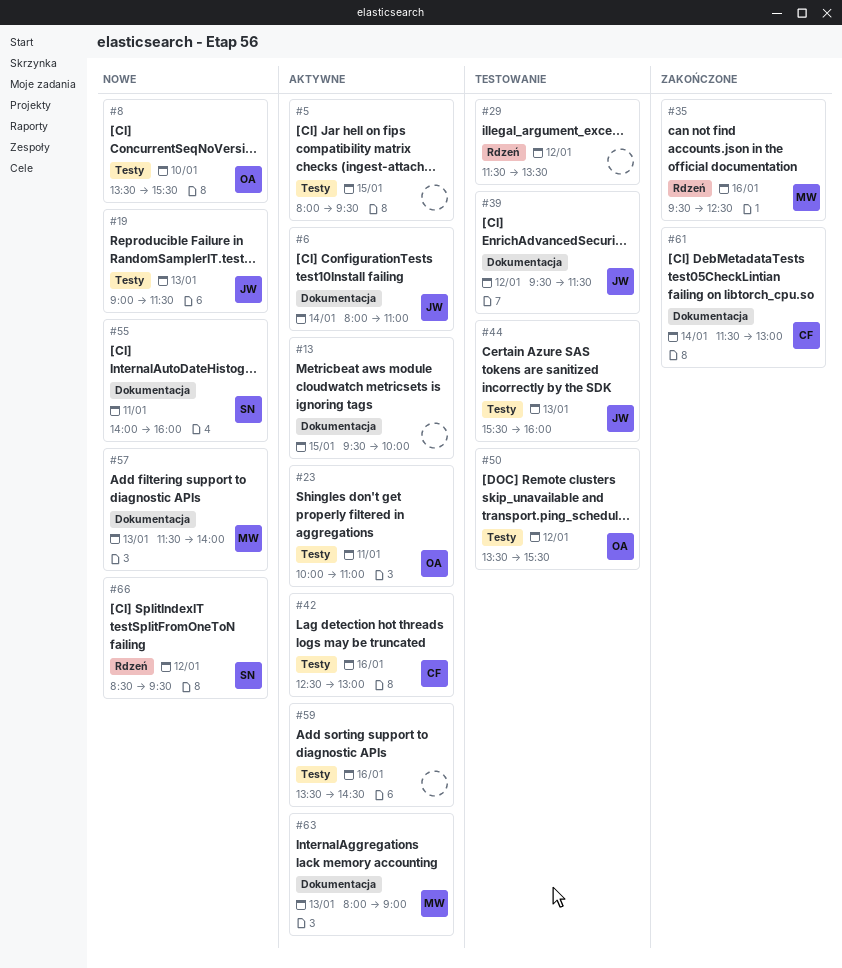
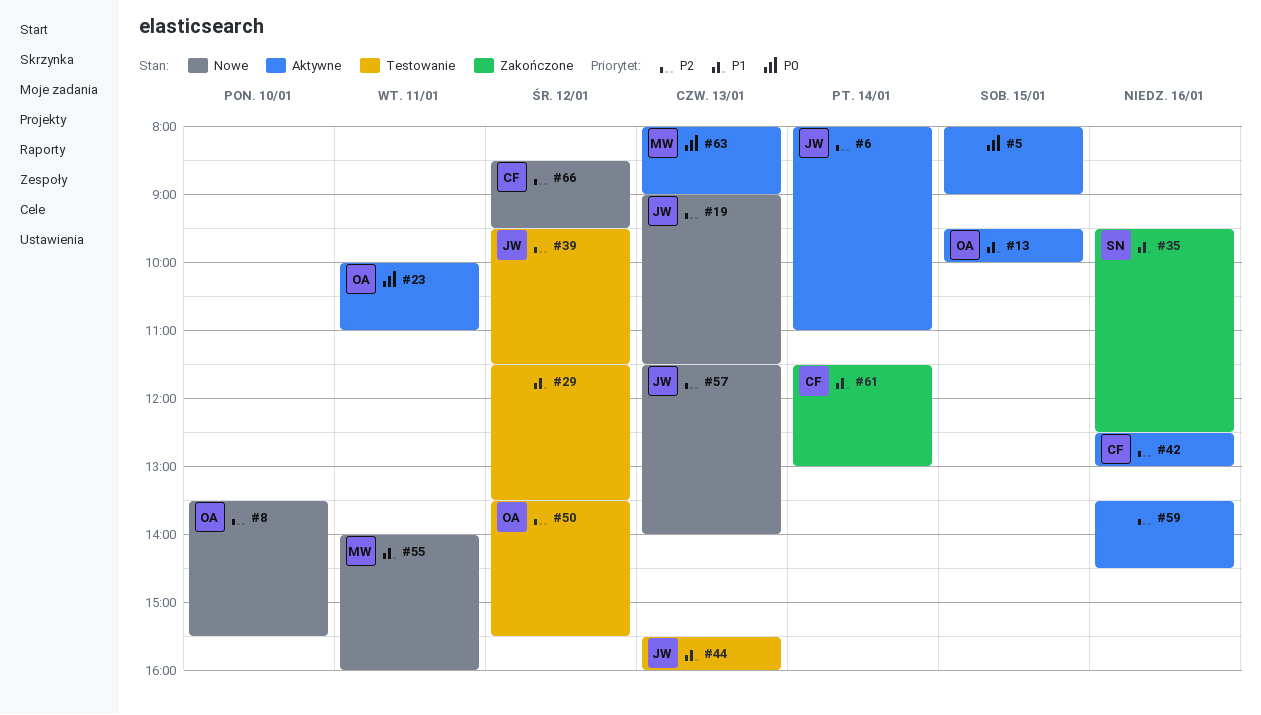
#5, ends: 09:30 -> 09:00
#13, owner: none -> OA
#35, owner: MW -> SN
#55, owner: SN -> MW
#57, owner: MW -> JW
#66, owner: SN -> CF

